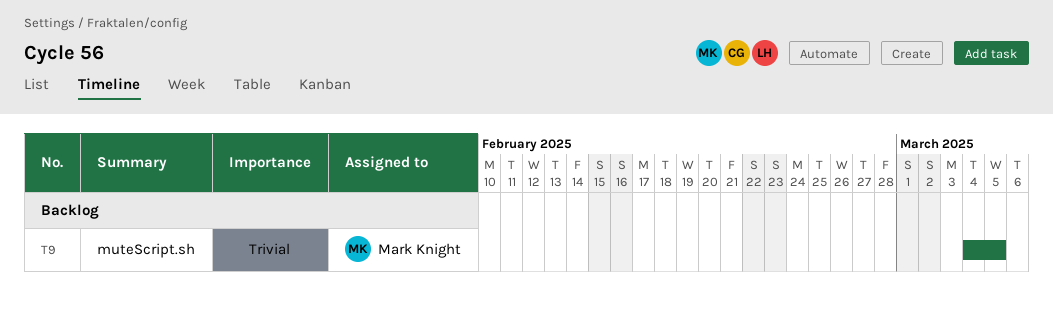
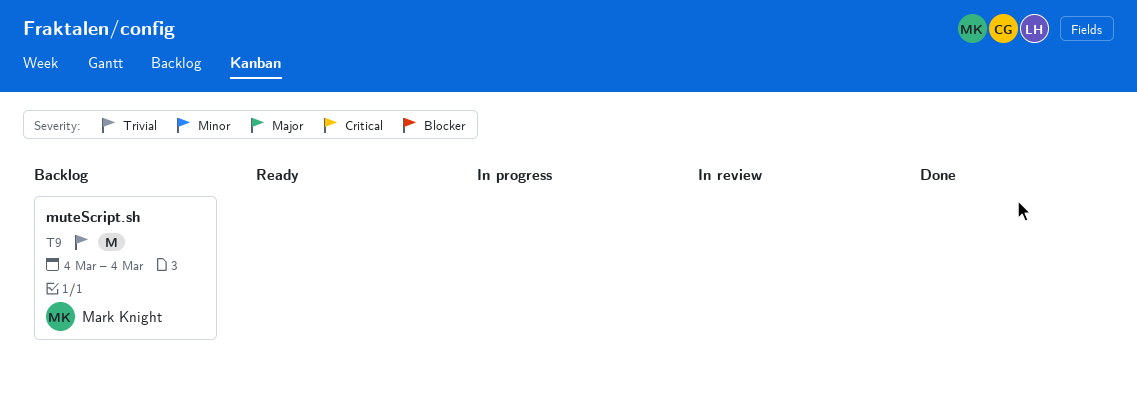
T9, due: Mar 5 -> Mar 4

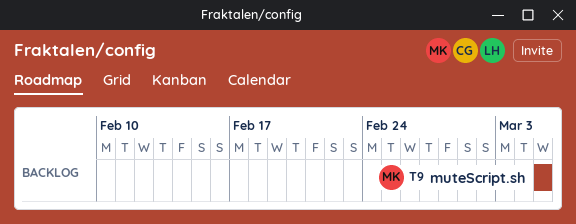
T9, start: Mar 4 -> Mar 5
T9, due: Mar 4 -> Mar 5

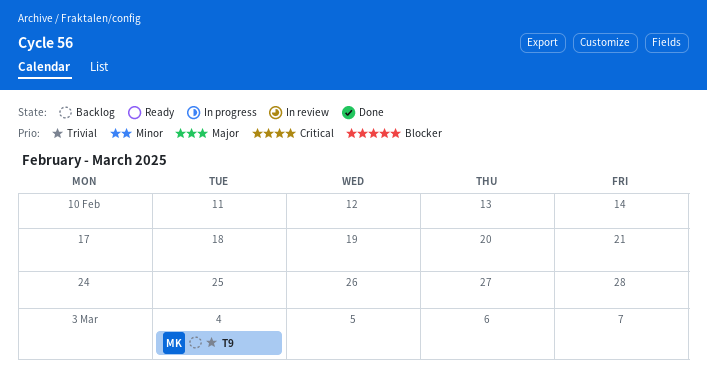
T9, start: Mar 5 -> Mar 4
T9, due: Mar 5 -> Mar 4

